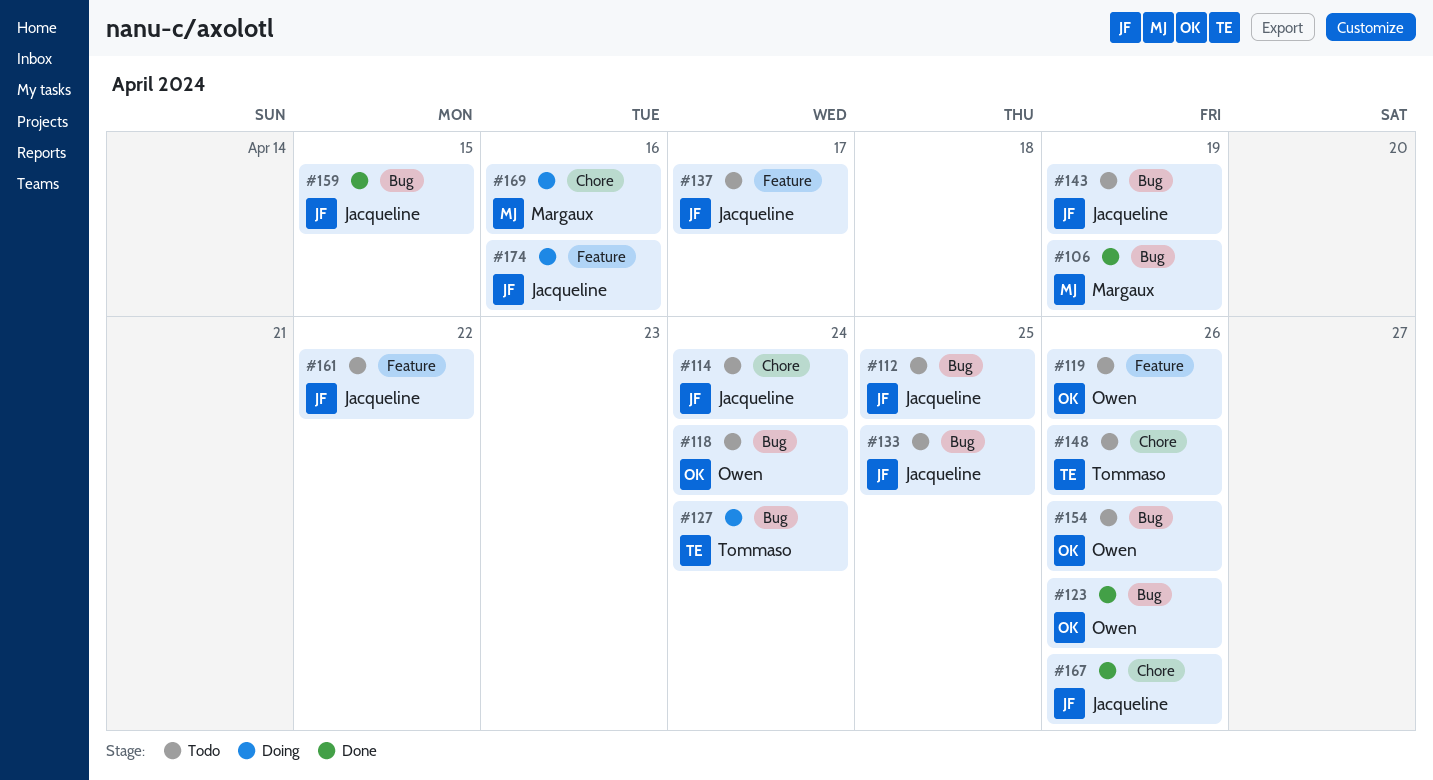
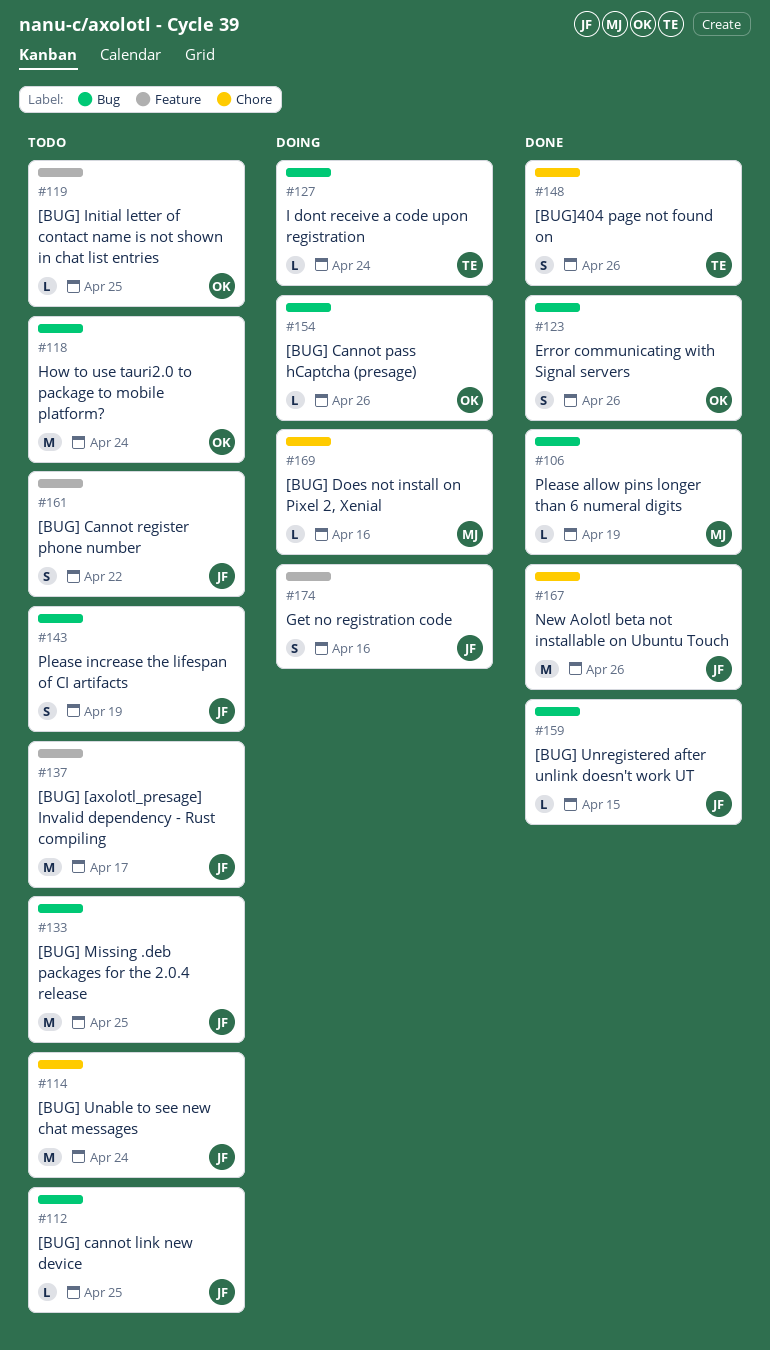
#119, due: Apr 26 -> Apr 25
#148, status: Todo -> Done
#154, status: Todo -> Doing

